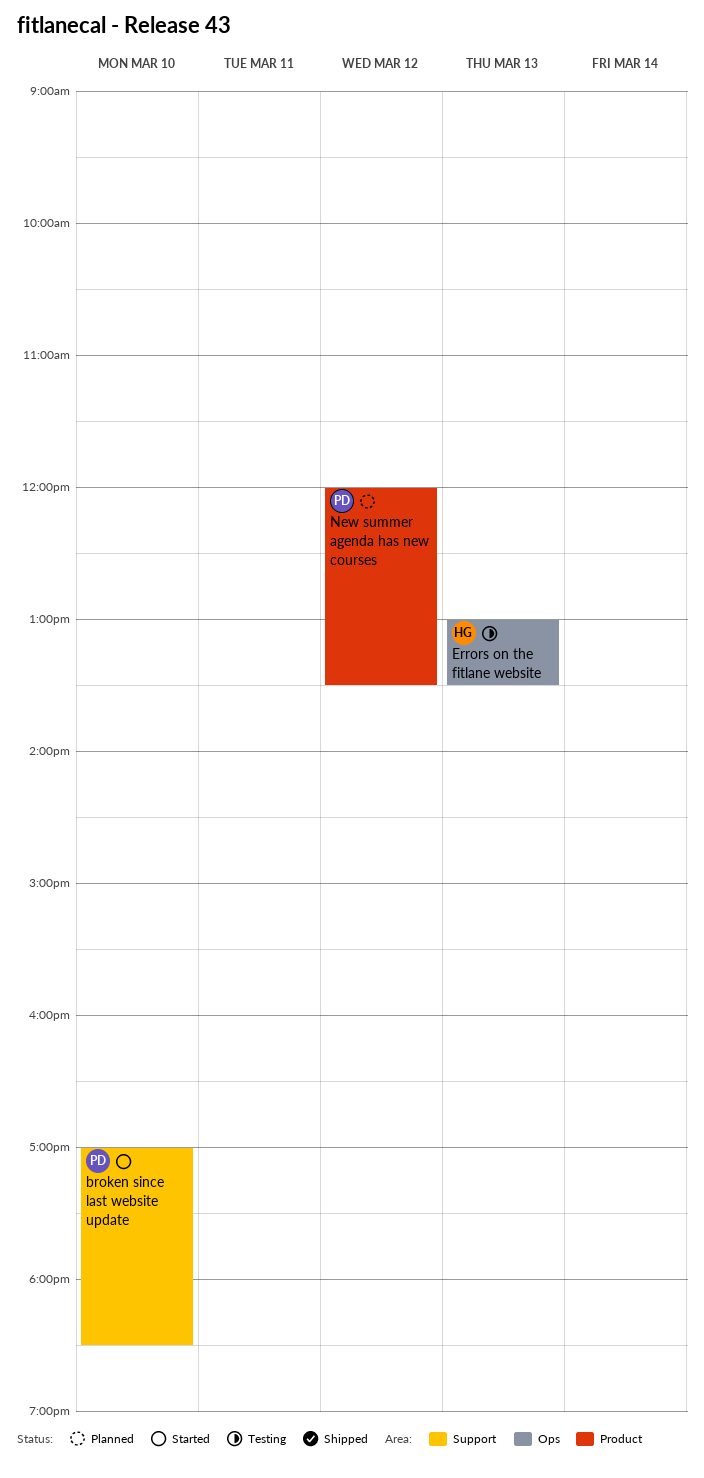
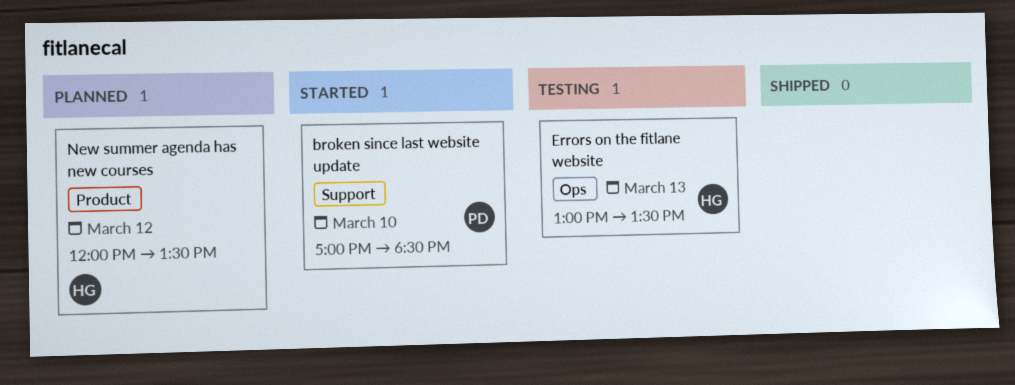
New summer agenda has new courses, owner: PD -> HG

